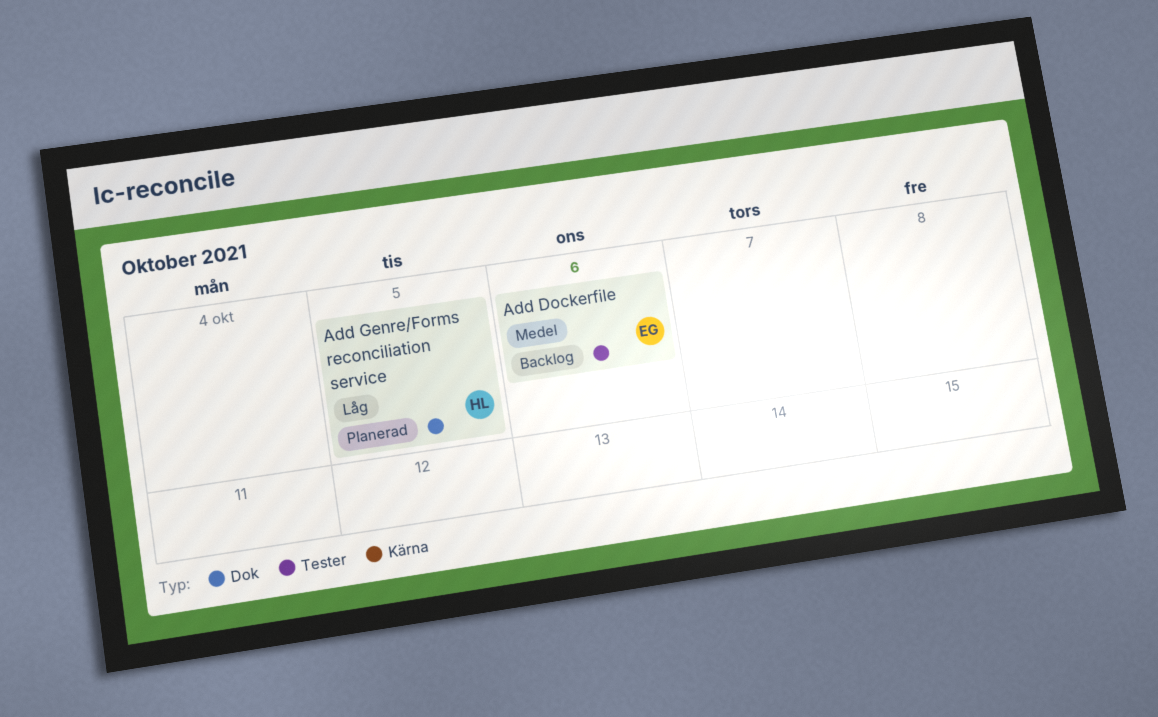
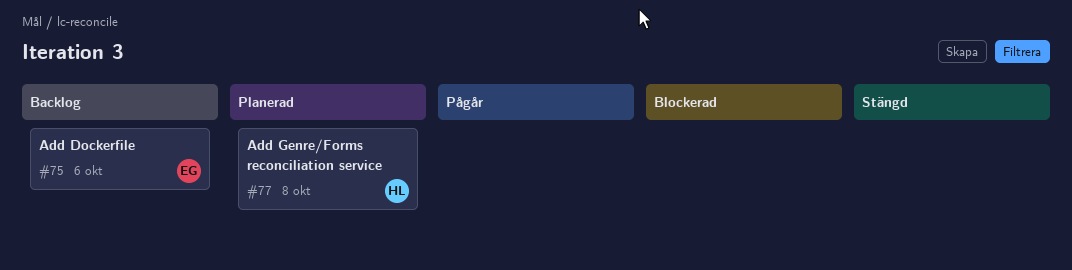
Add Genre/Forms reconciliation service, due: Oct 5 -> Oct 8

